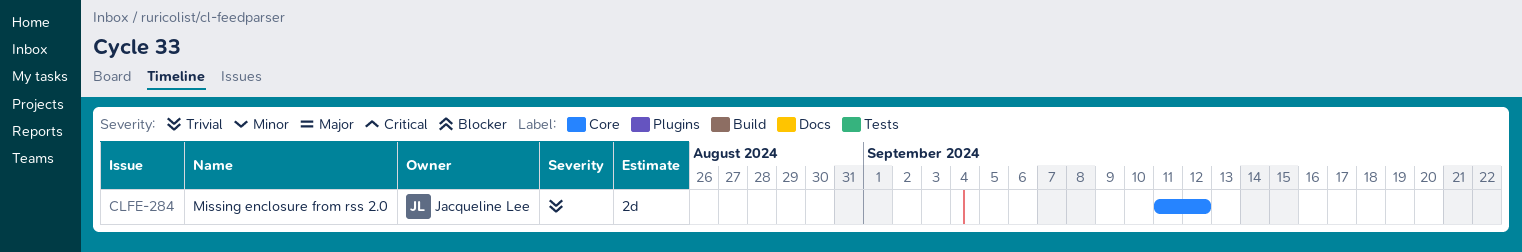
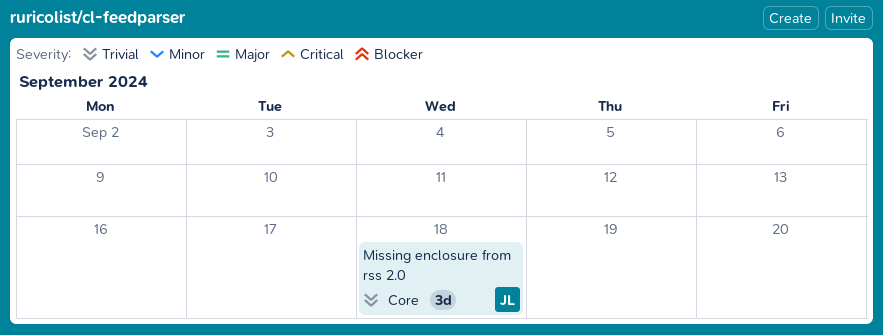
Missing enclosure from rss 2.0, estimate: 2d -> 3d
Missing enclosure from rss 2.0, due: Sep 12 -> Sep 18

